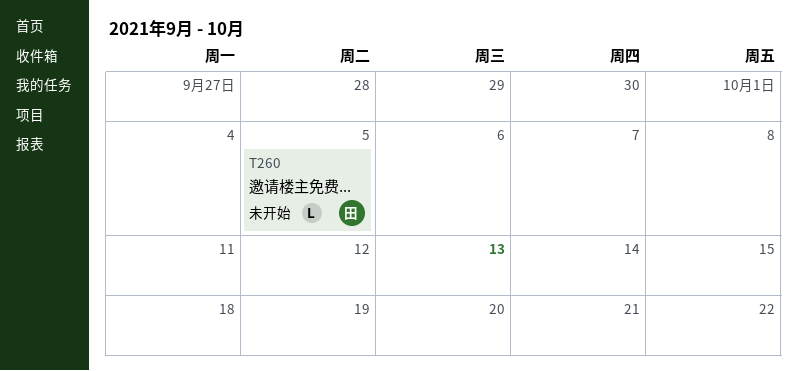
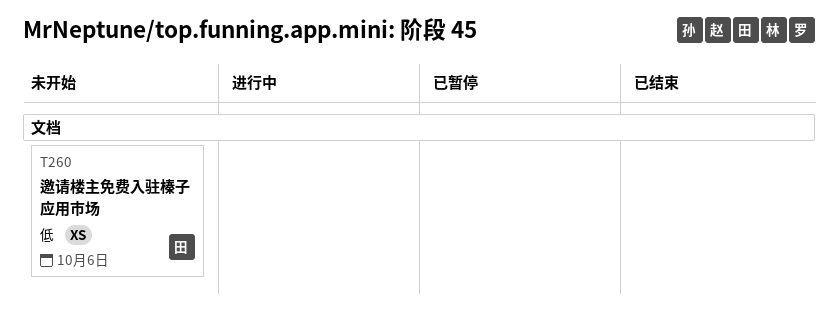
T260, estimate: L -> XS
T260, due: Oct 5 -> Oct 6

